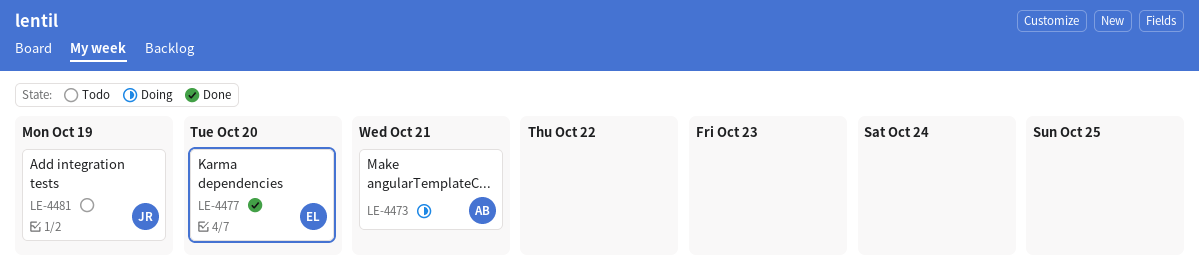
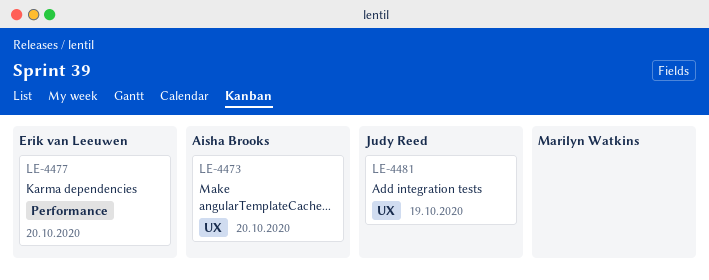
LE-4473, due: Oct 21 -> Oct 20

